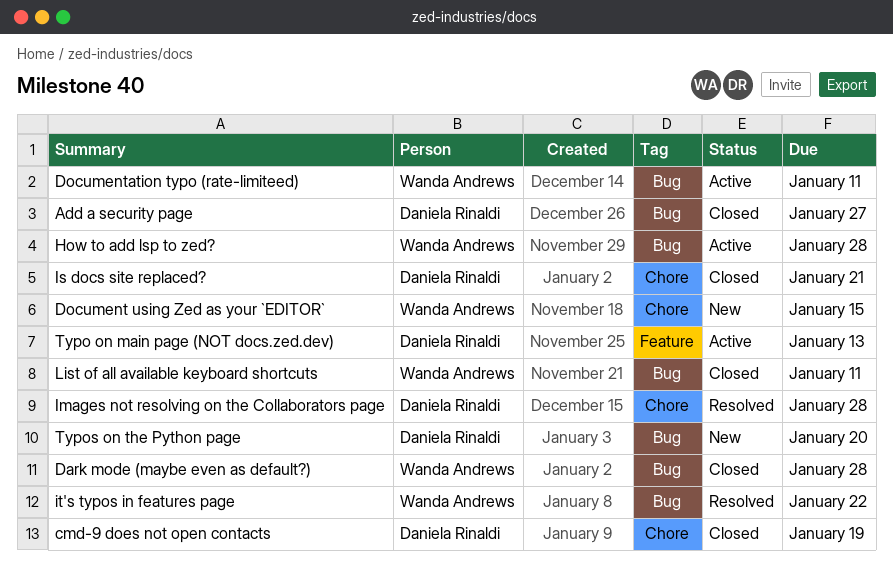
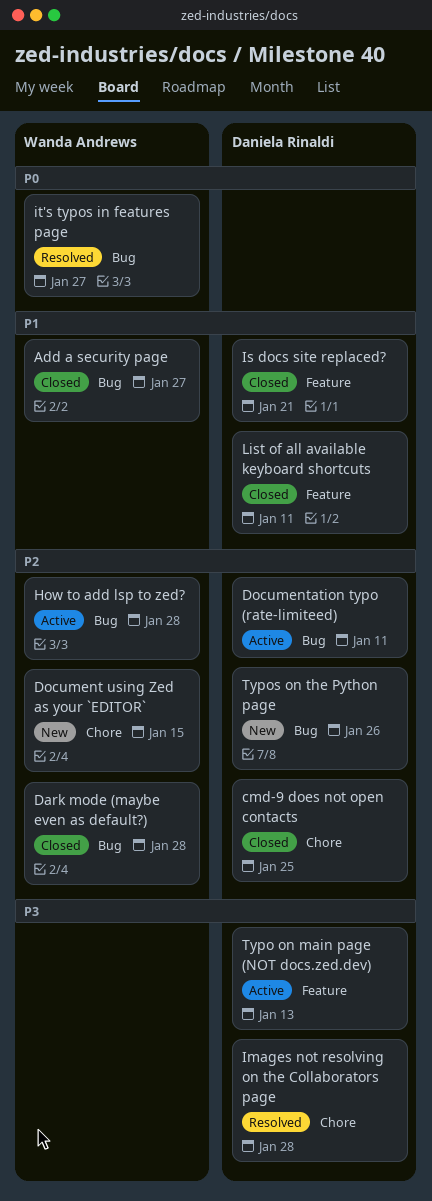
Add a security page, owner: Daniela Rinaldi -> Wanda Andrews
cmd-9 does not open contacts, due: Jan 19 -> Jan 25
Documentation typo (rate-limiteed), owner: Wanda Andrews -> Daniela Rinaldi
Is docs site replaced?, label: Chore -> Feature
it's typos in features page, due: Jan 22 -> Jan 27
List of all available keyboard shortcuts, owner: Wanda Andrews -> Daniela Rinaldi
List of all available keyboard shortcuts, label: Bug -> Feature
Typos on the Python page, due: Jan 20 -> Jan 26

